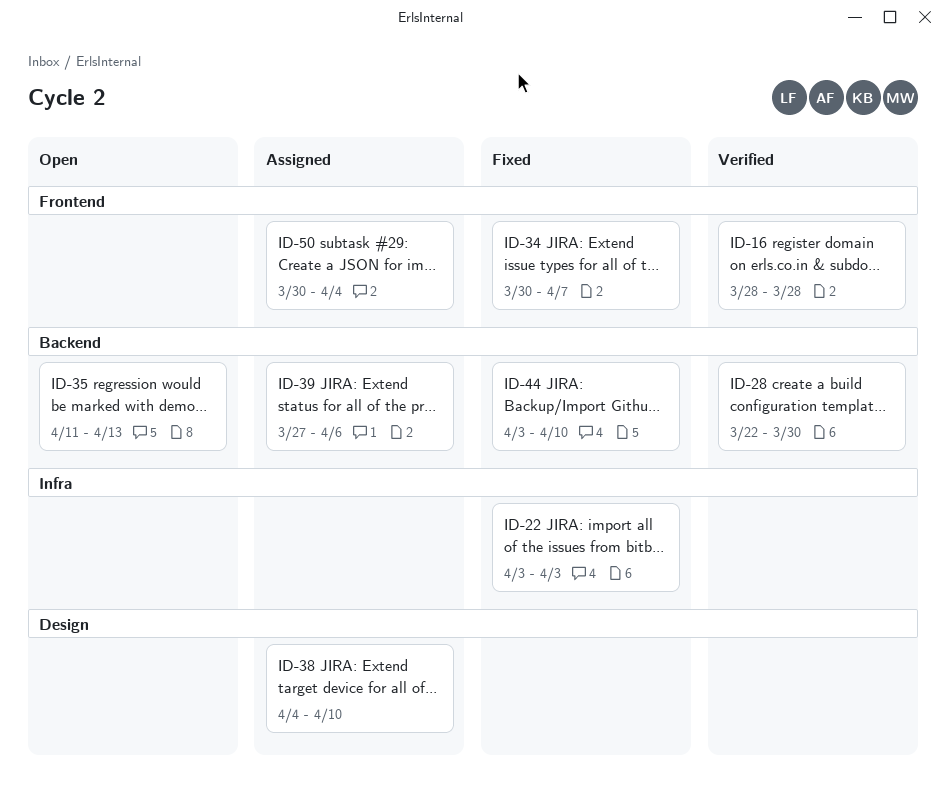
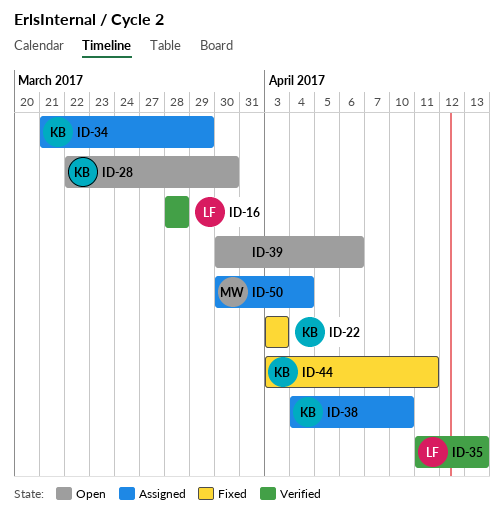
ID-28, status: Verified -> Open
ID-34, status: Fixed -> Assigned
ID-34, start: Mar 30 -> Mar 21
ID-34, due: Apr 7 -> Mar 29
ID-35, status: Open -> Verified
ID-39, status: Assigned -> Open
ID-39, start: Mar 27 -> Mar 30
ID-44, due: Apr 10 -> Apr 11

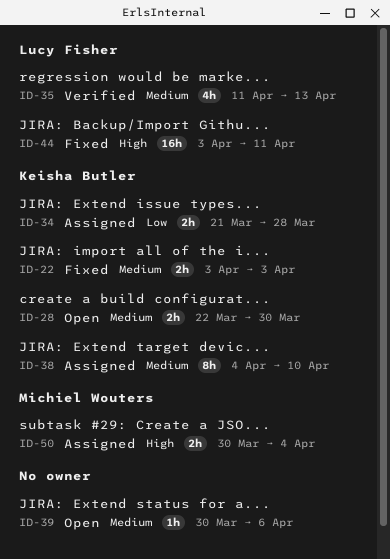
ID-16: present -> none
ID-34, due: Mar 29 -> Mar 28
ID-44, owner: Keisha Butler -> Lucy Fisher

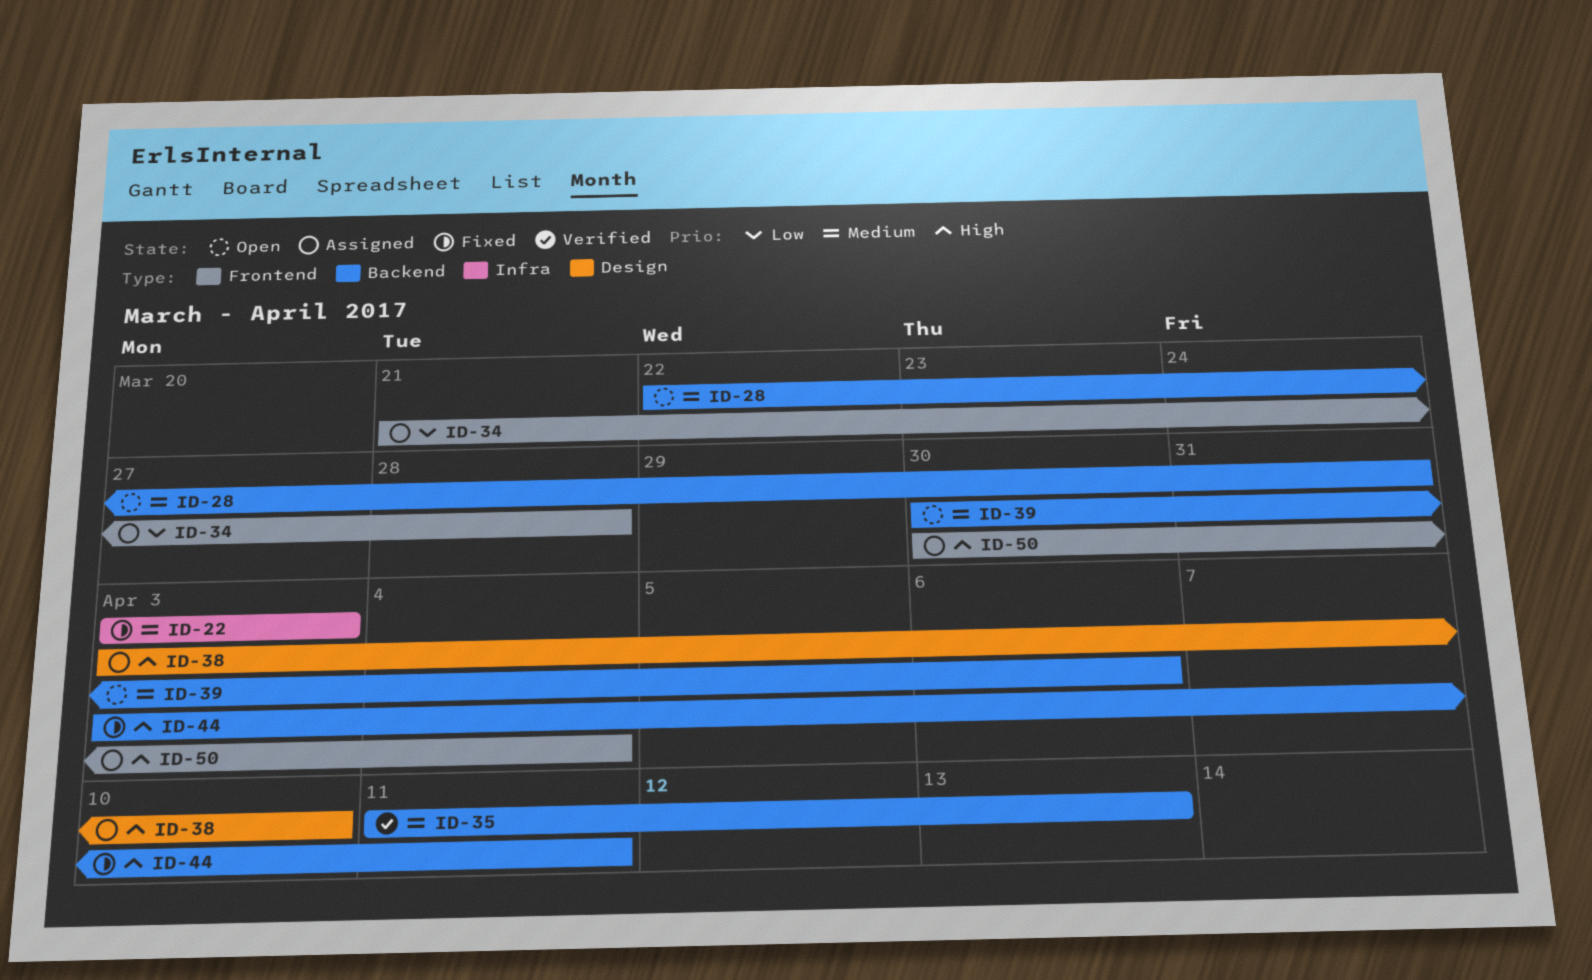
ID-28, due: Mar 30 -> Mar 31
ID-38, priority: Medium -> High
ID-38, start: Apr 4 -> Apr 3

